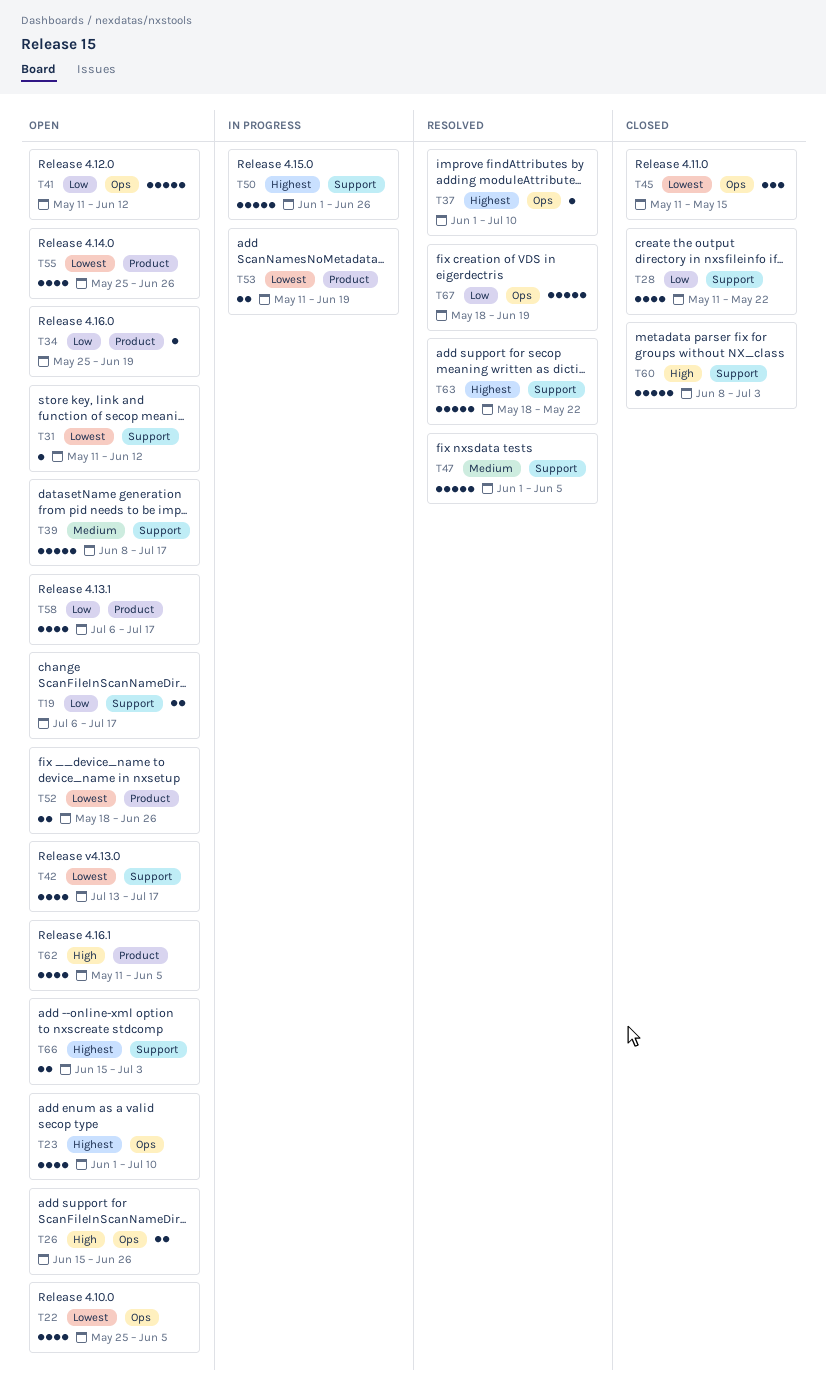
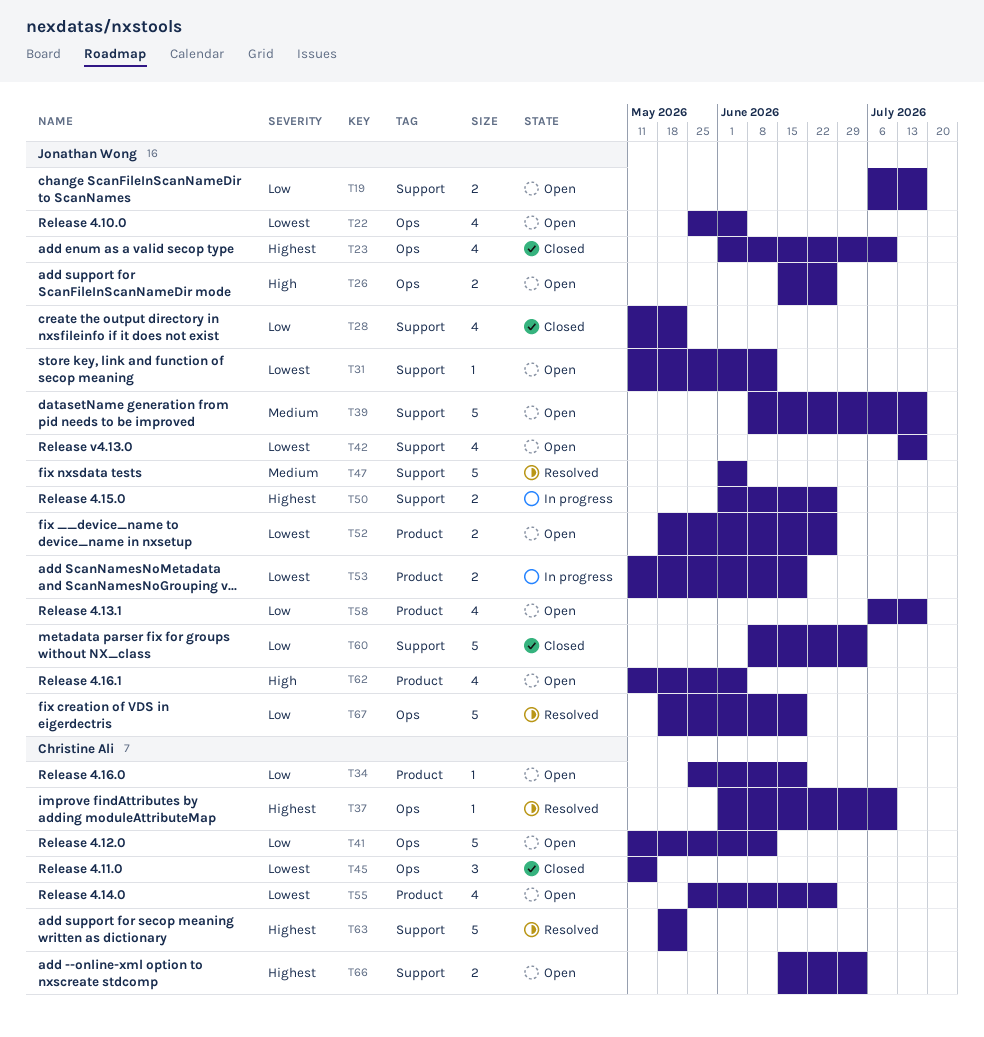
T23, status: Open -> Closed
T50, estimate: 5 -> 2
T60, priority: High -> Low

